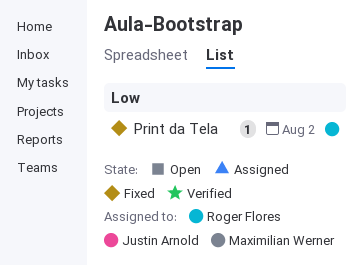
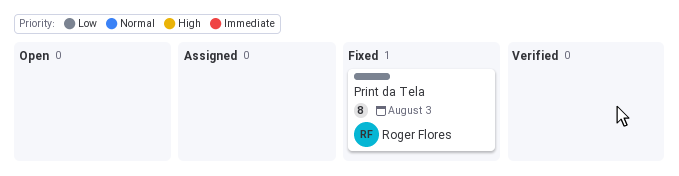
Print da Tela, estimate: 1 -> 8
Print da Tela, due: Aug 2 -> Aug 3

